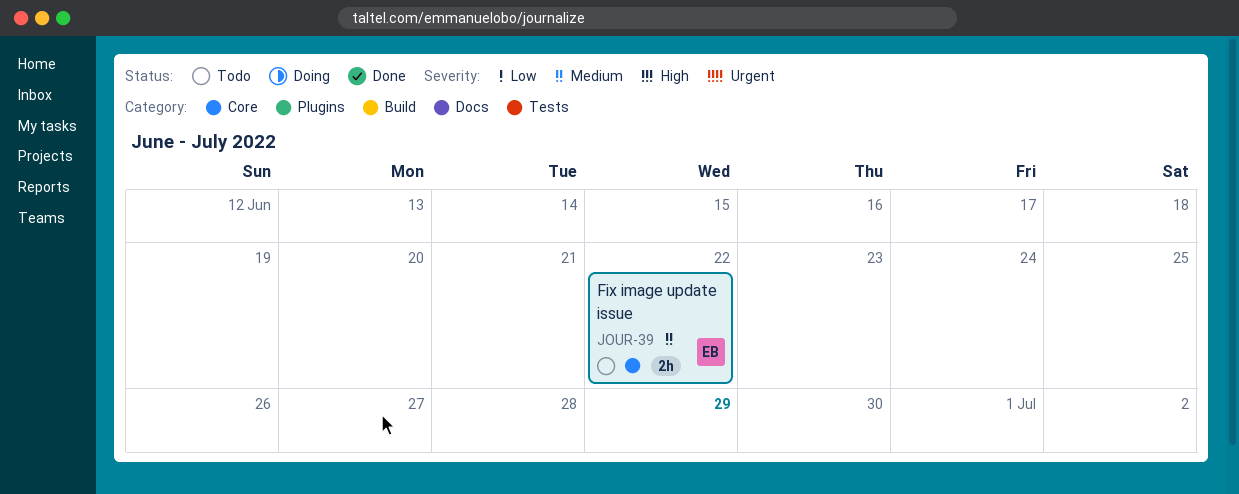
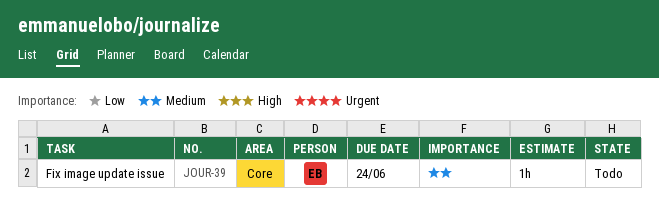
JOUR-39, estimate: 2h -> 1h
JOUR-39, due: Jun 22 -> Jun 24

